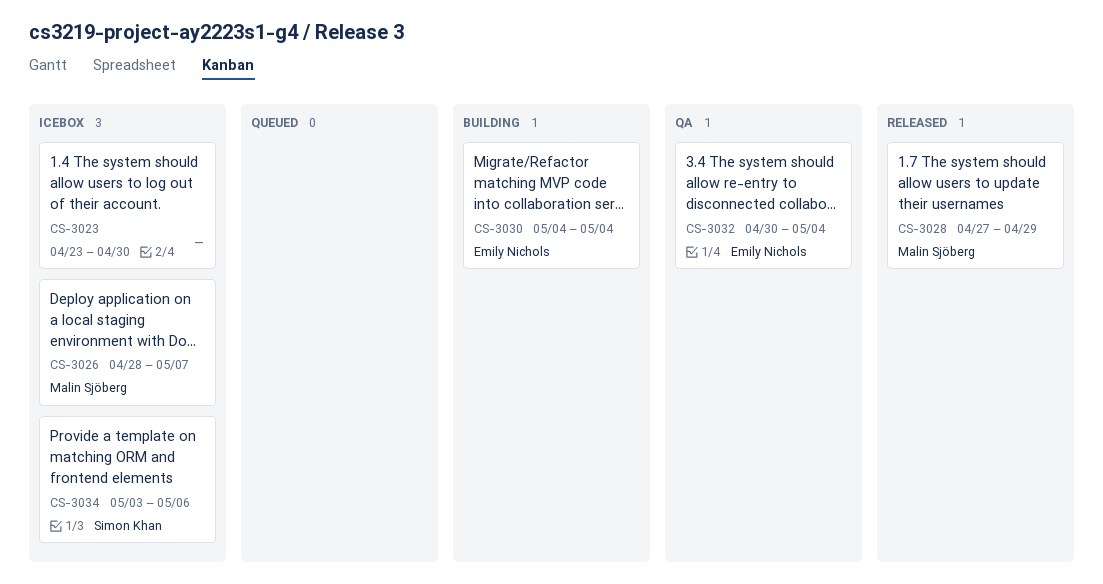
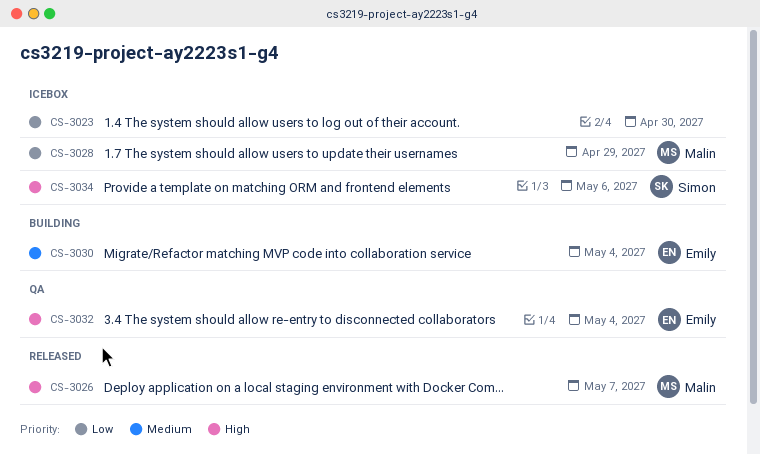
CS-3026, status: Icebox -> Released
CS-3028, status: Released -> Icebox

